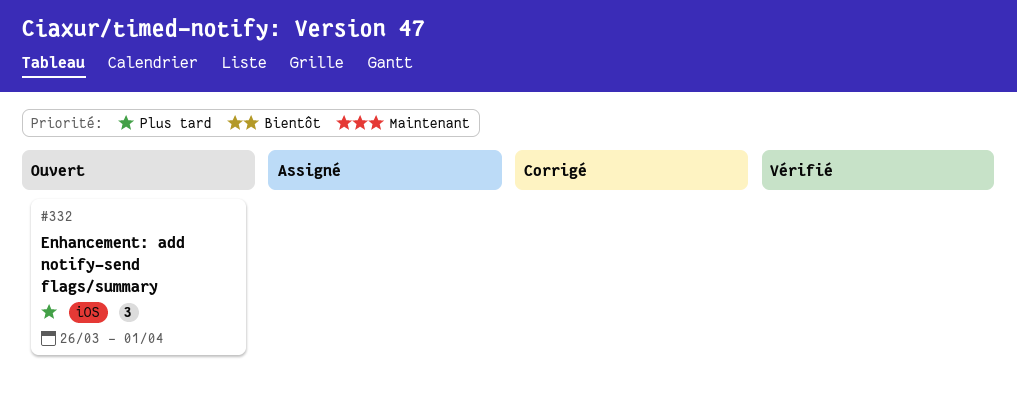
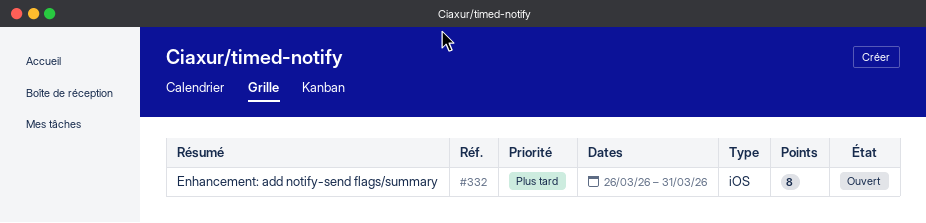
#332, estimate: 3 -> 8
#332, due: Apr 1 -> Mar 31

